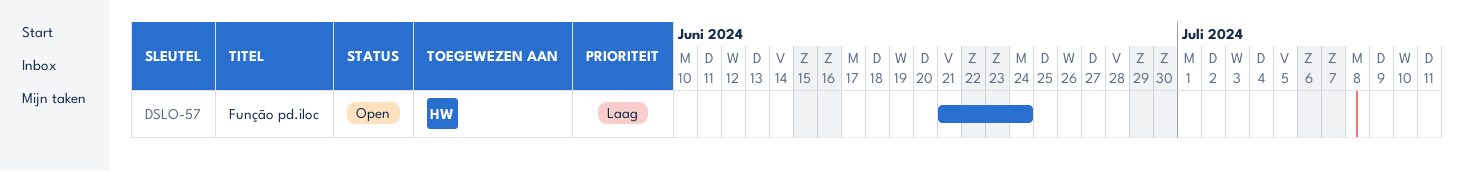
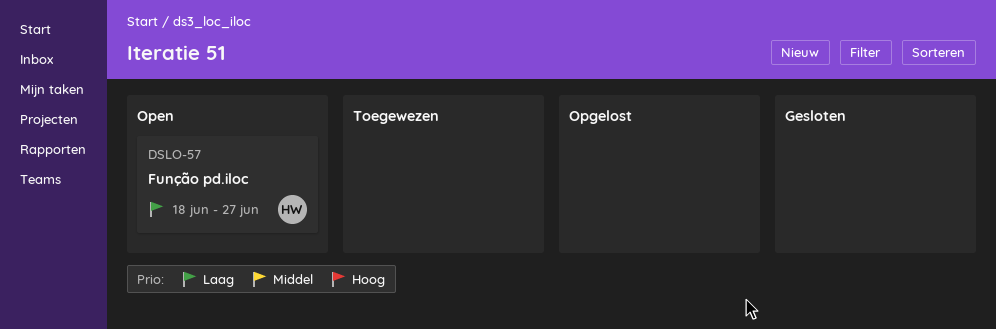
DSLO-57, start: Jun 21 -> Jun 18
DSLO-57, due: Jun 24 -> Jun 27

